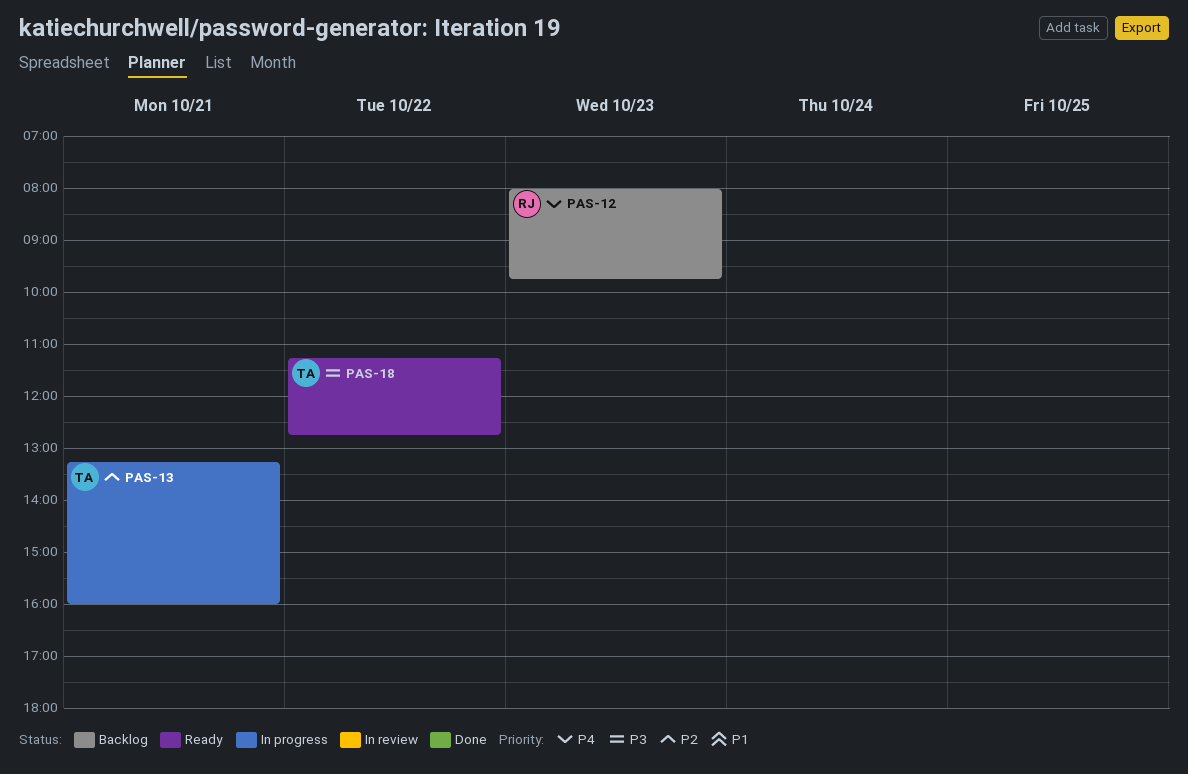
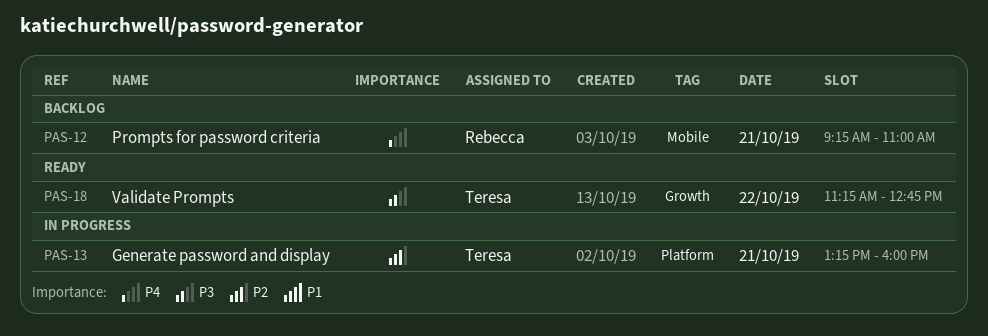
PAS-12, day: Oct 23 -> Oct 21
PAS-12, begins: 08:00 -> 09:15
PAS-12, ends: 09:45 -> 11:00

